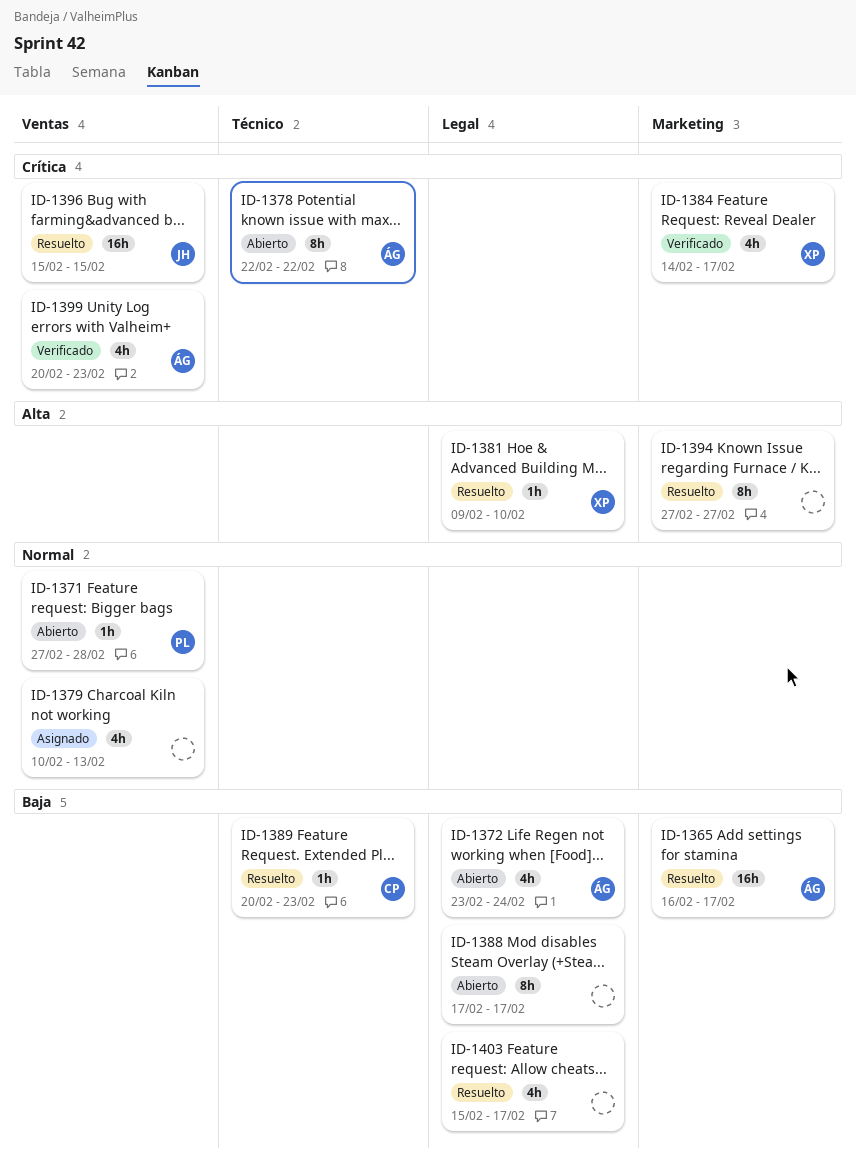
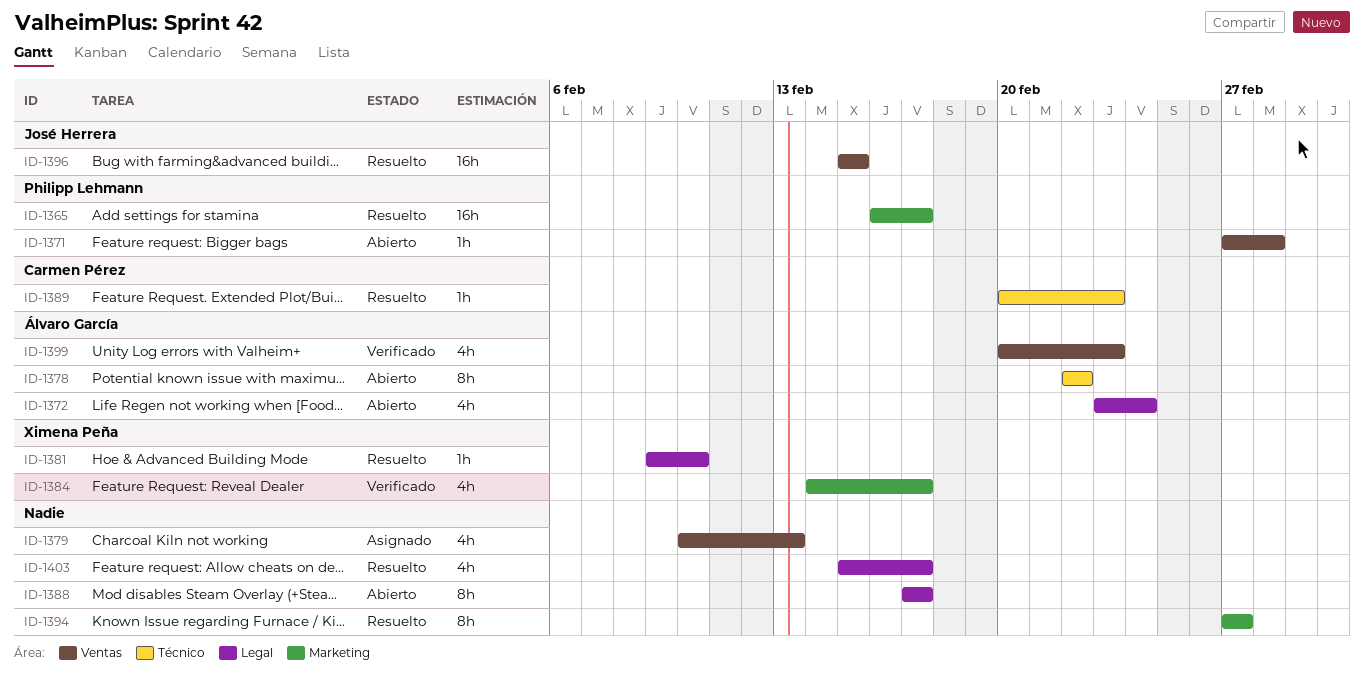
ID-1365, owner: Álvaro García -> Philipp Lehmann

